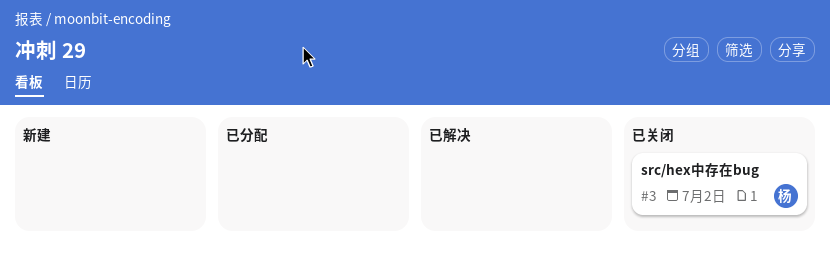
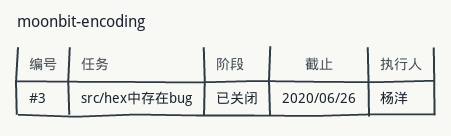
#3, due: Jul 2 -> Jun 26

